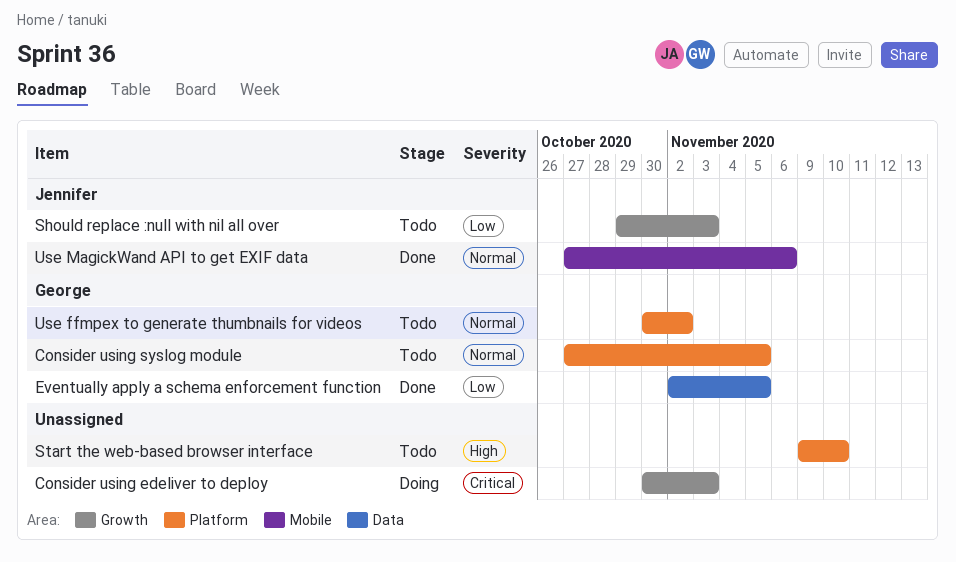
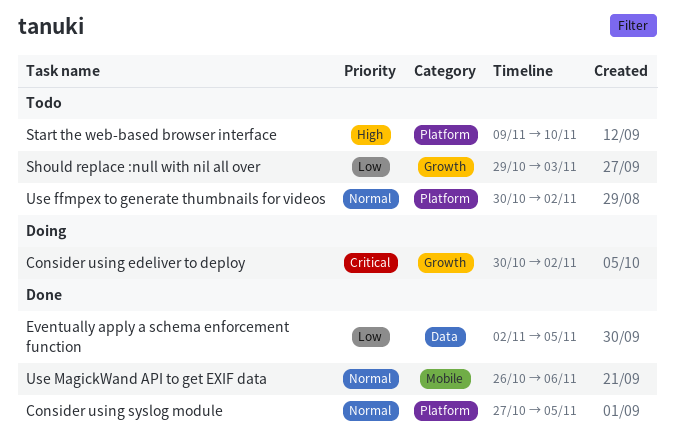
Consider using edeliver to deploy, due: Nov 3 -> Nov 2
Consider using syslog module, status: Todo -> Done
Use MagickWand API to get EXIF data, start: Oct 27 -> Oct 26

